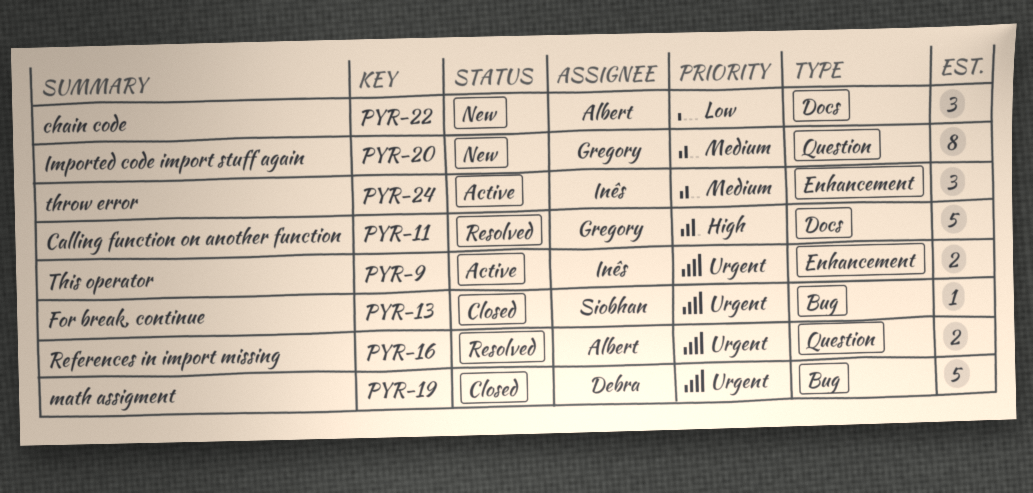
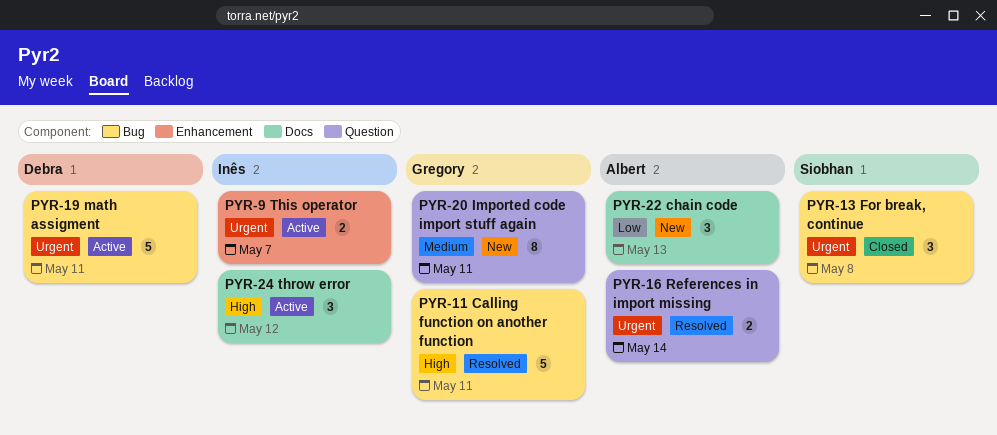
PYR-11, label: Docs -> Bug
PYR-13, estimate: 1 -> 3
PYR-19, status: Closed -> Active
PYR-24, priority: Medium -> High
PYR-24, label: Enhancement -> Docs

